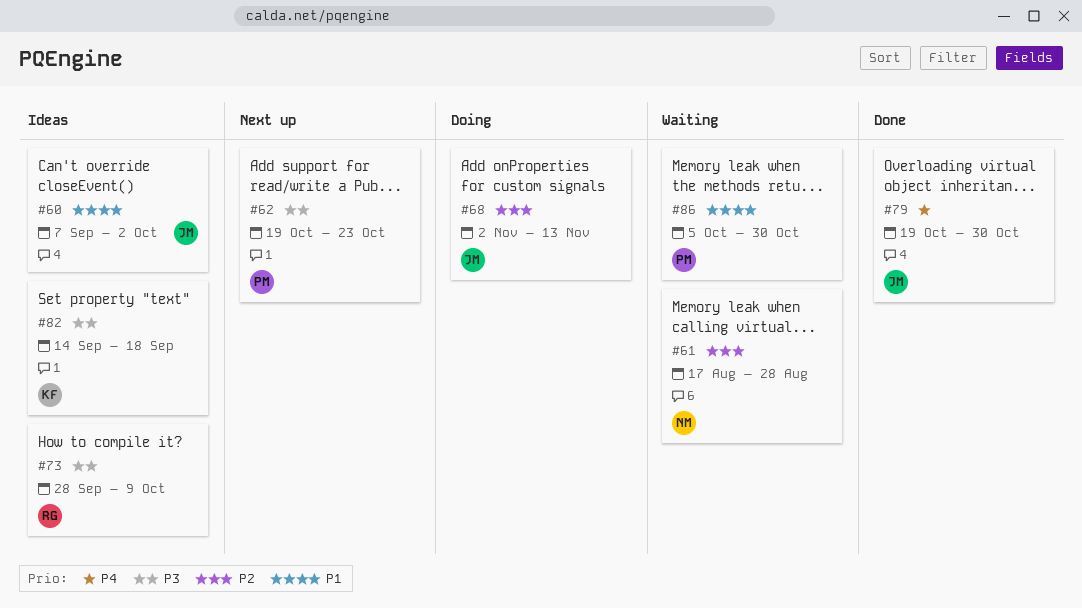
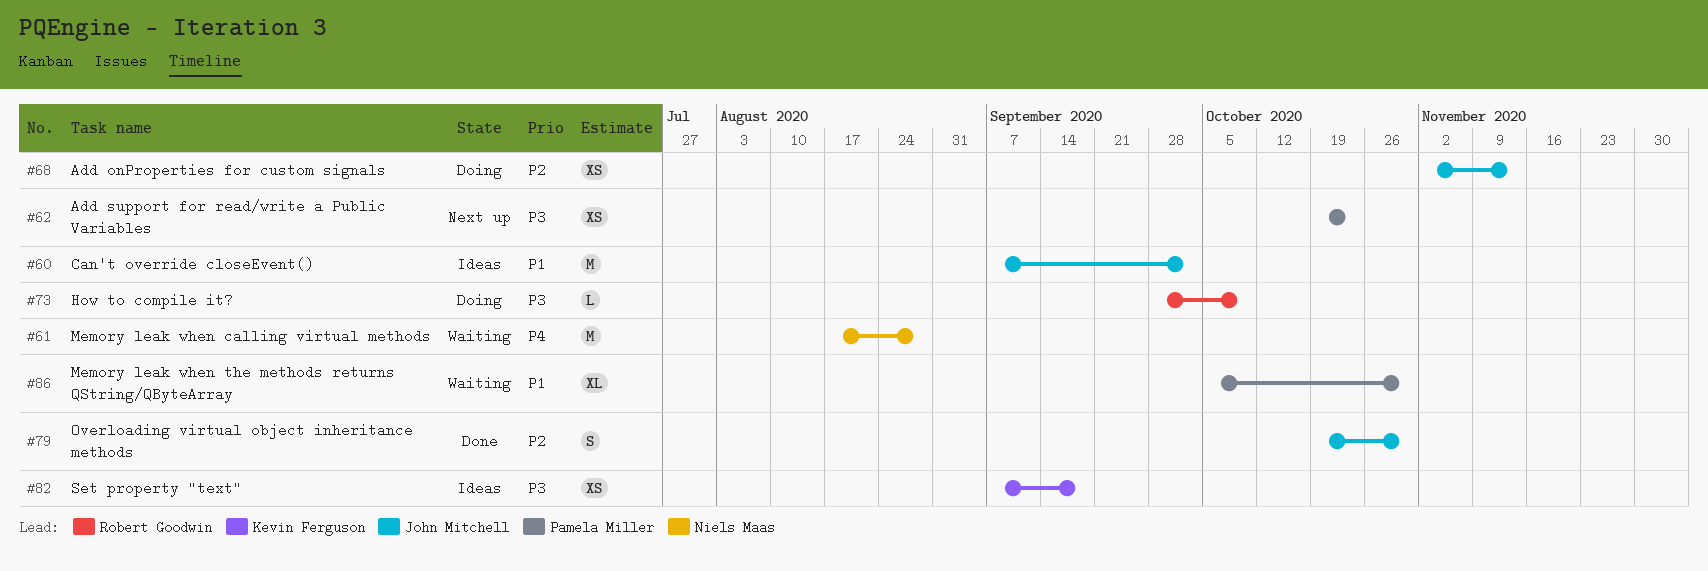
#61, priority: P2 -> P4
#73, status: Ideas -> Doing
#79, priority: P4 -> P2
#82, start: Sep 14 -> Sep 7

